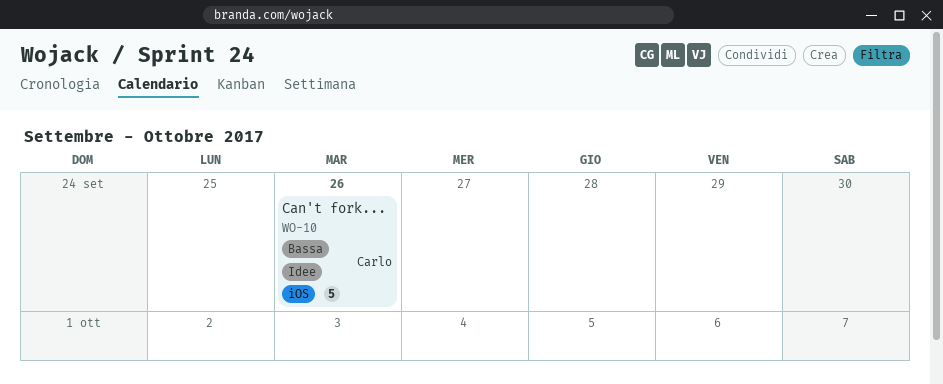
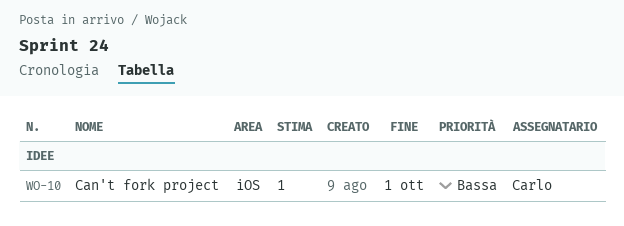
WO-10, estimate: 5 -> 1
WO-10, due: Sep 26 -> Oct 1

